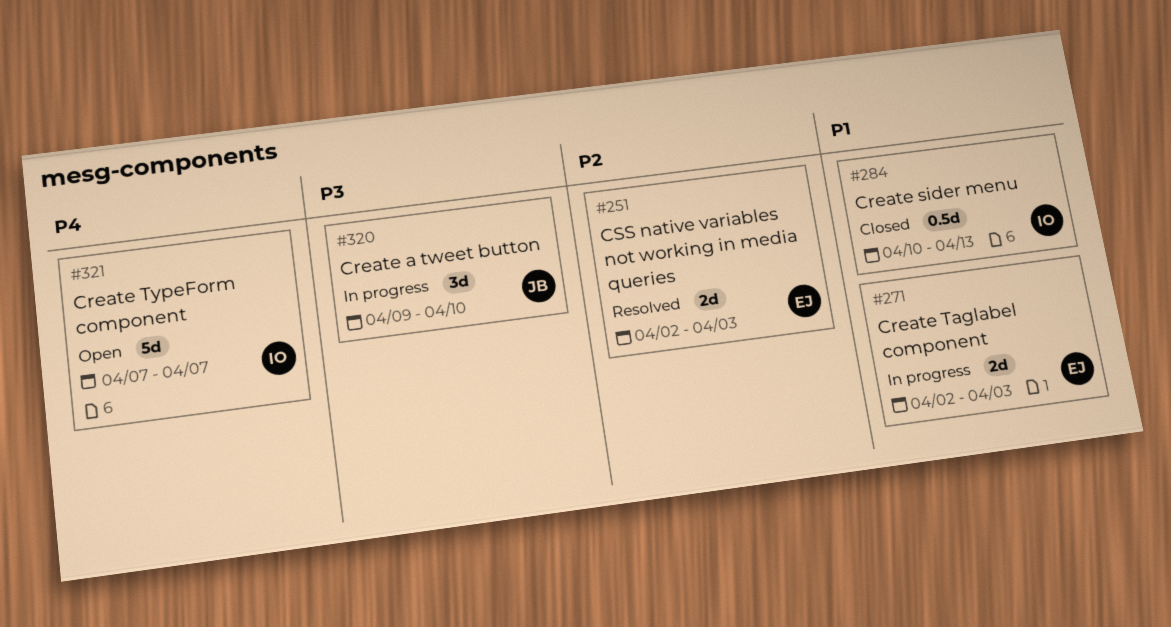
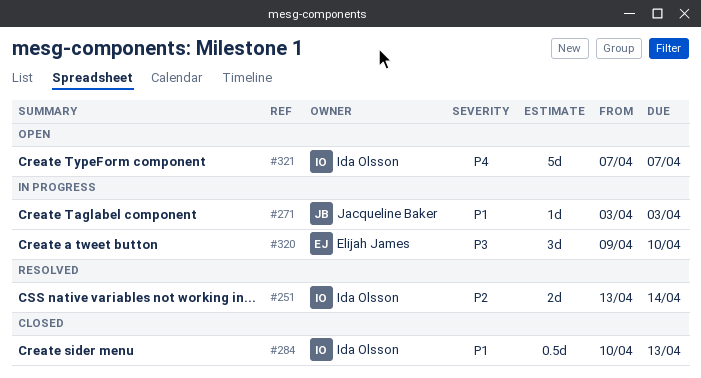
#251, owner: Elijah James -> Ida Olsson
#251, start: Apr 2 -> Apr 13
#251, due: Apr 3 -> Apr 14
#271, owner: Elijah James -> Jacqueline Baker
#271, estimate: 2d -> 1d
#271, start: Apr 2 -> Apr 3
#320, owner: Jacqueline Baker -> Elijah James

